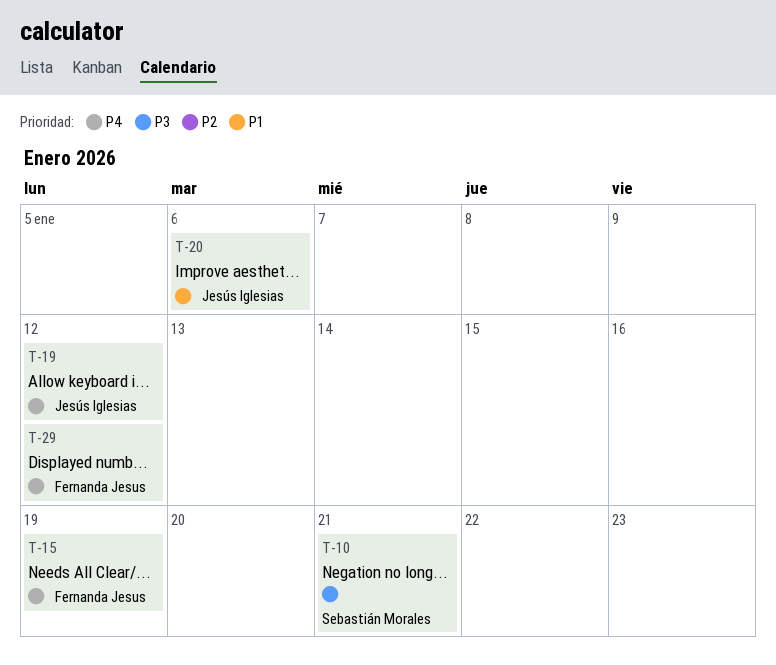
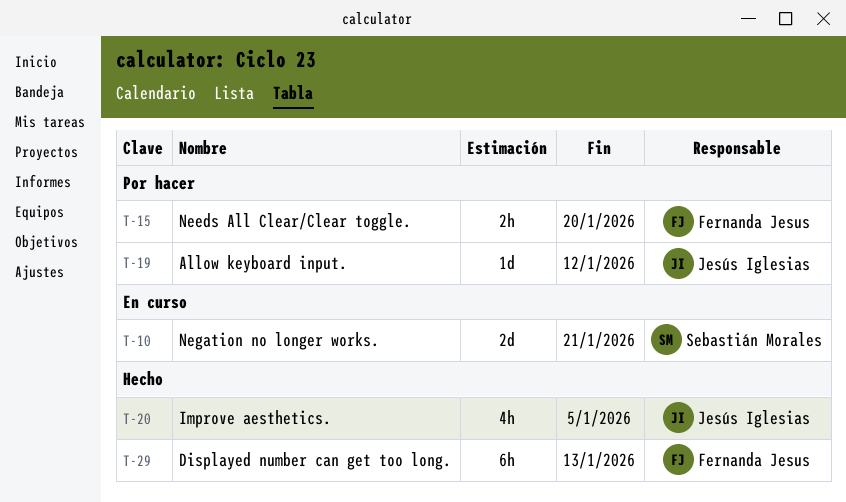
T-15, due: Jan 19 -> Jan 20
T-20, due: Jan 6 -> Jan 5
T-29, due: Jan 12 -> Jan 13

